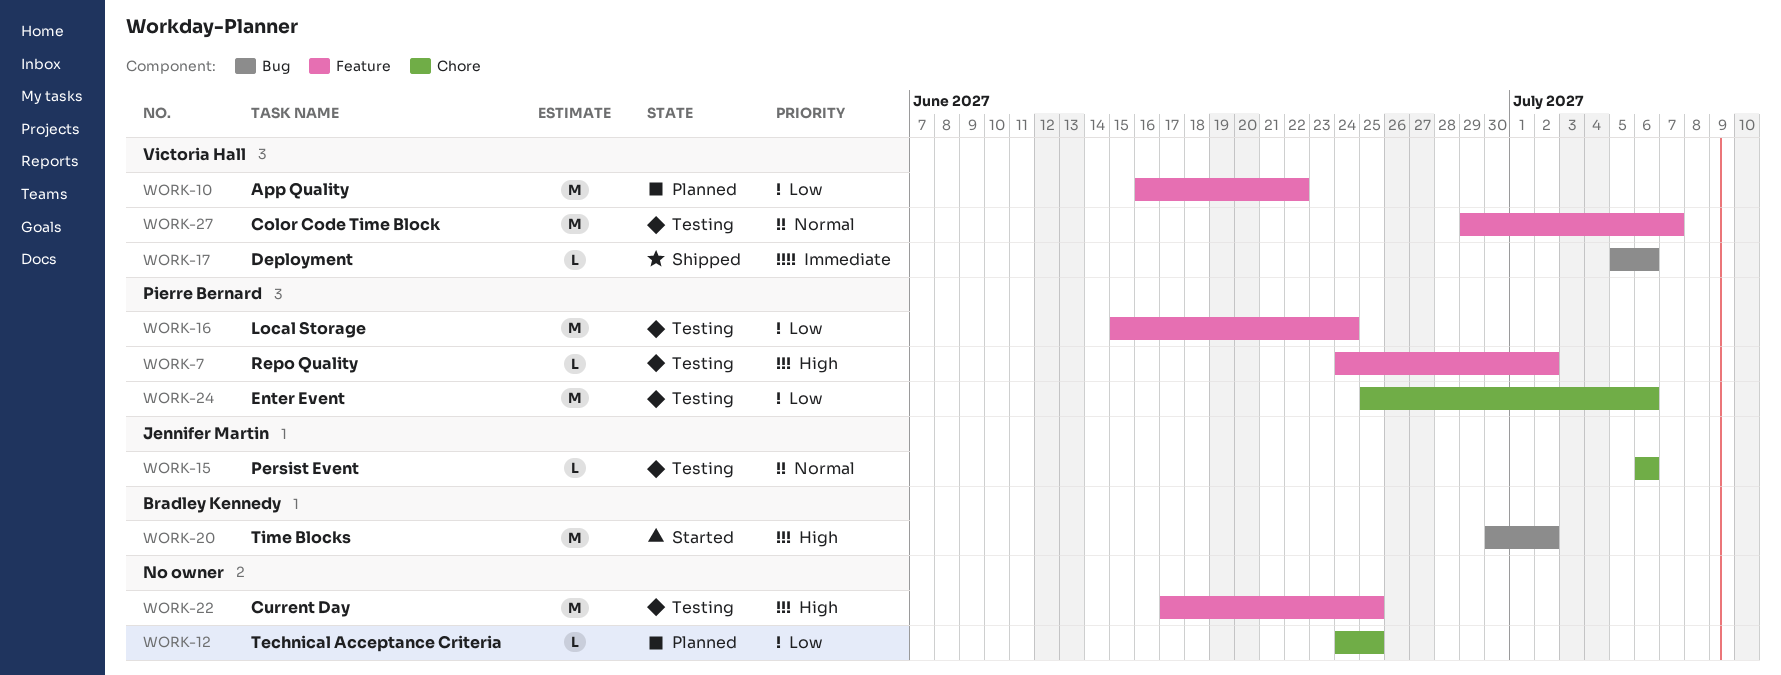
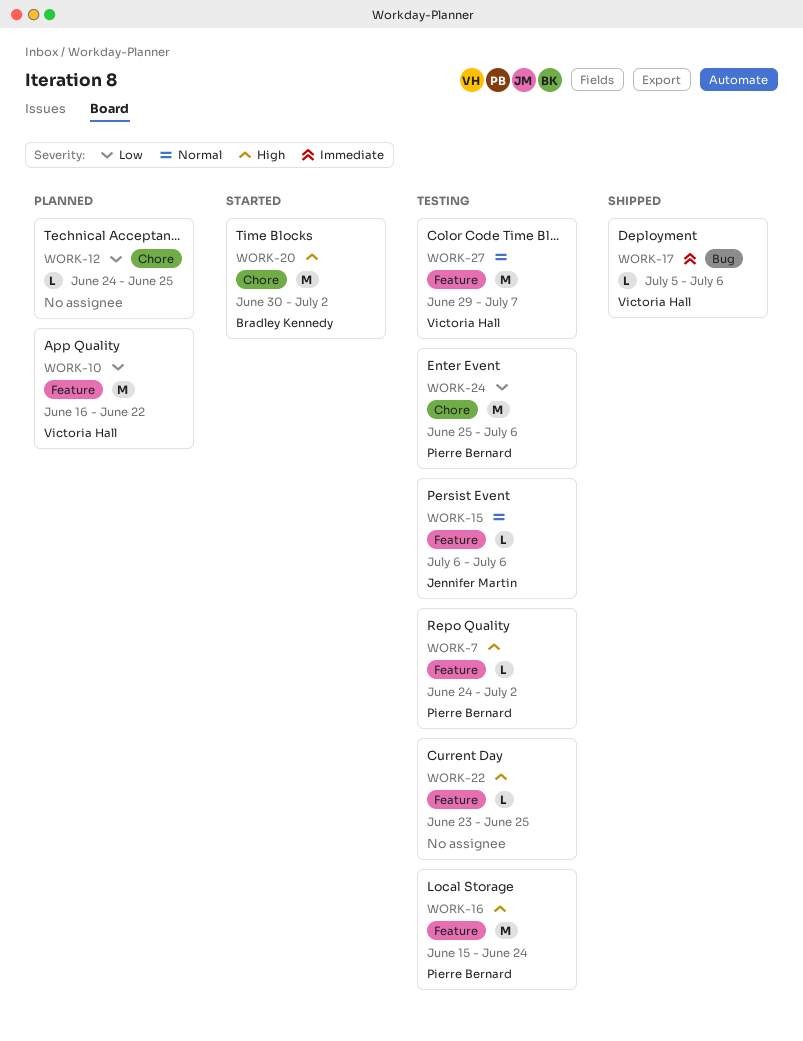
WORK-15, label: Chore -> Feature
WORK-16, priority: Low -> High
WORK-20, label: Bug -> Chore
WORK-22, estimate: M -> L
WORK-22, start: Jun 17 -> Jun 23

